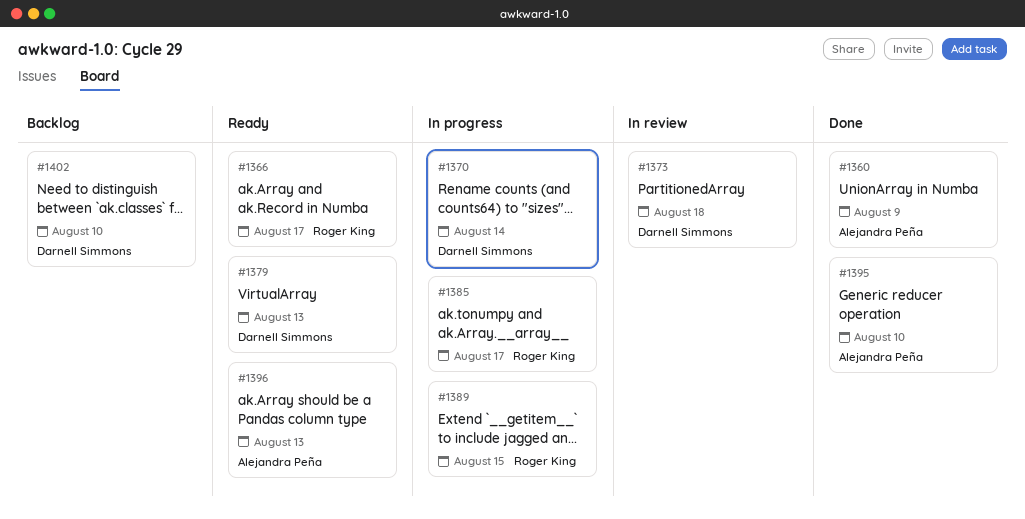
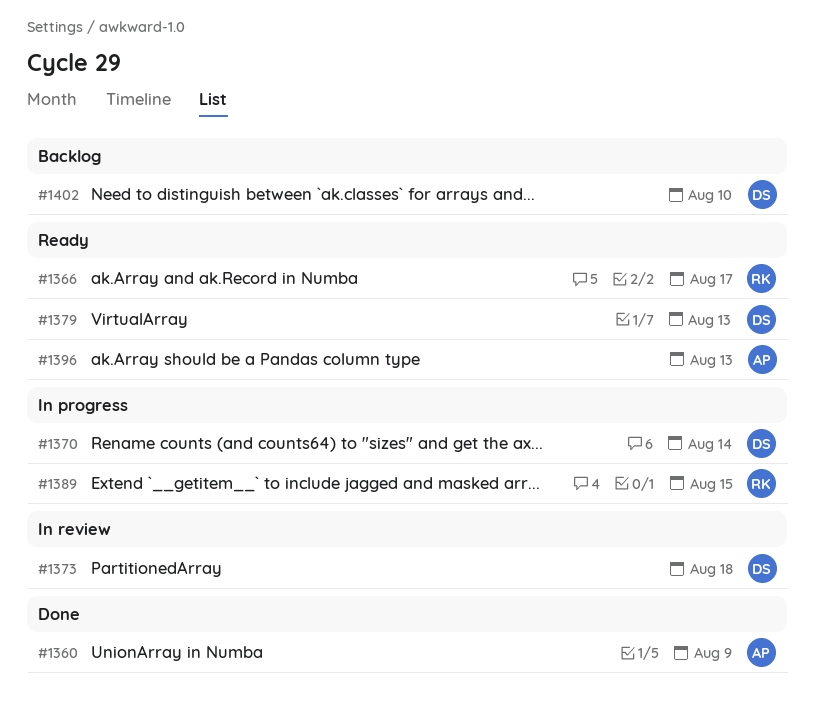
#1385: present -> none
#1395: present -> none

